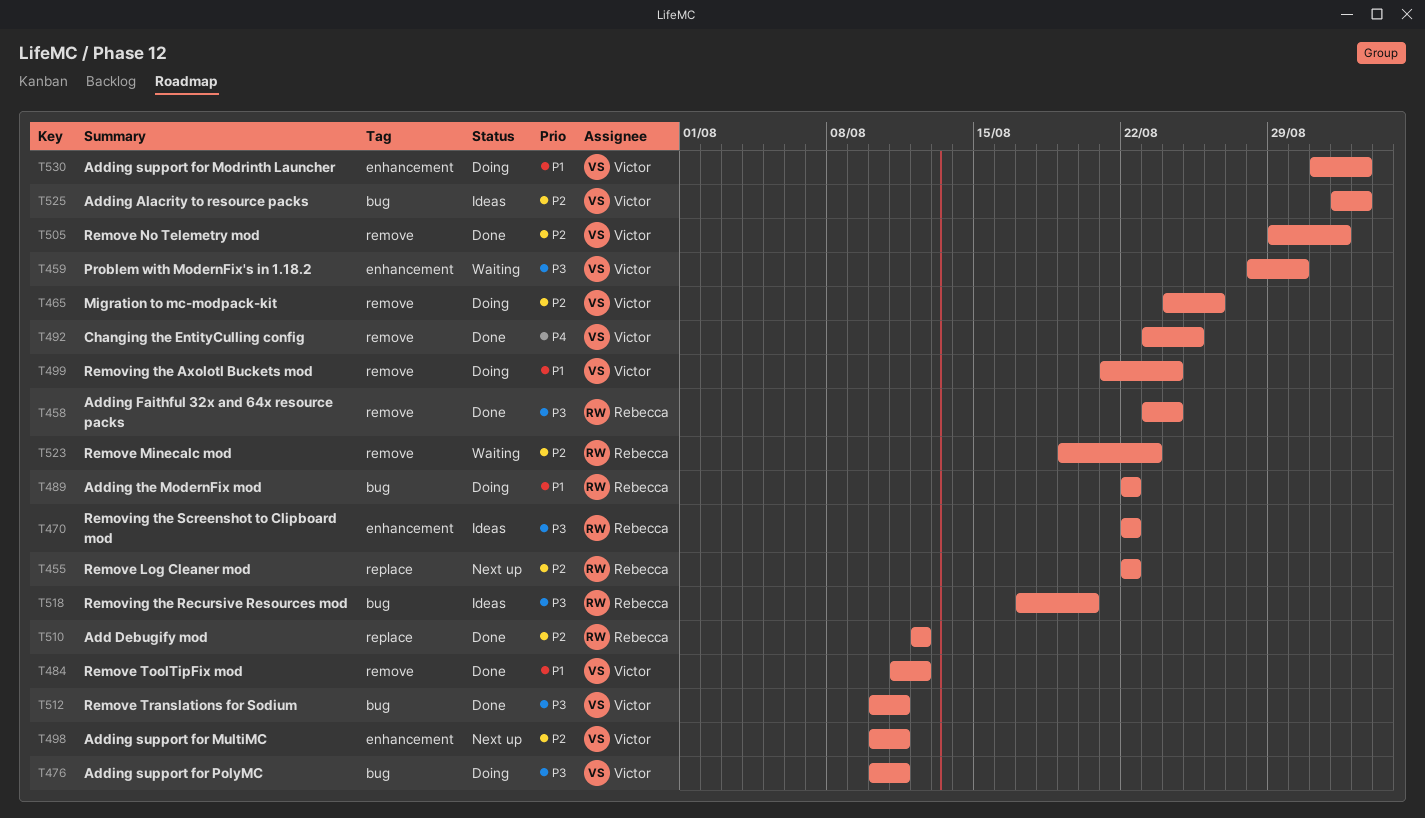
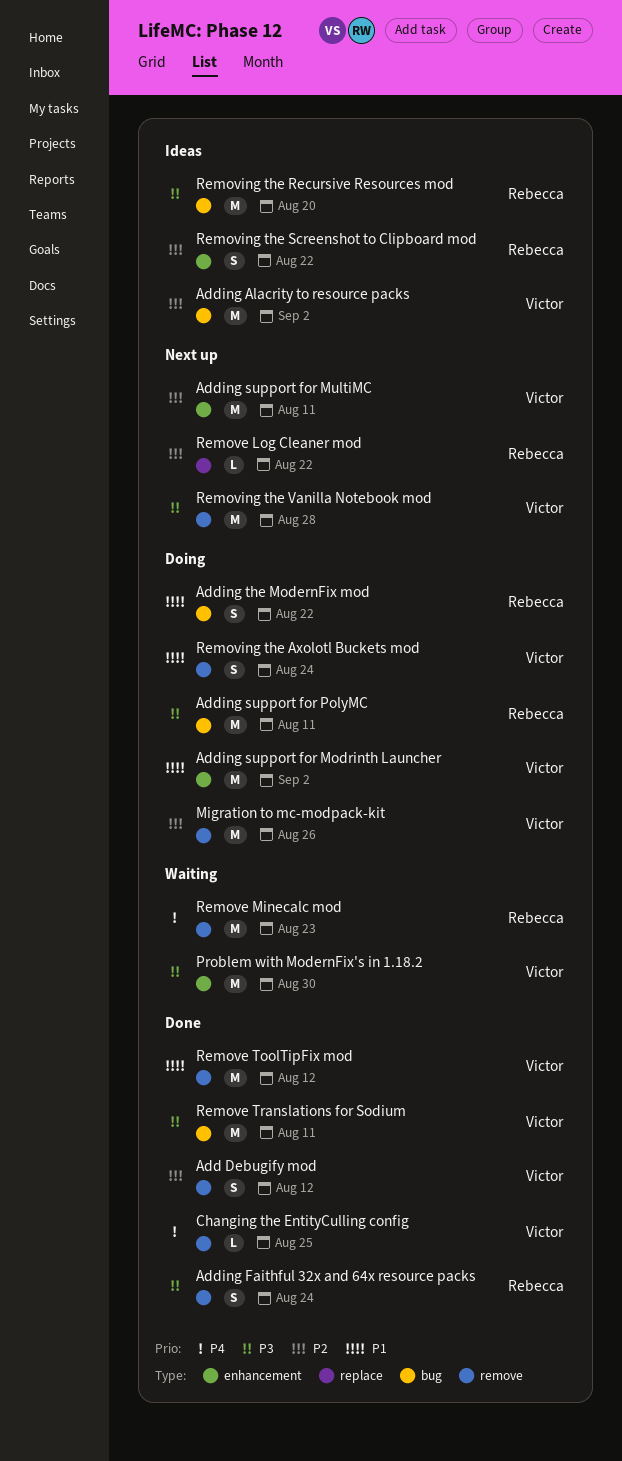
Add Debugify mod, owner: Rebecca -> Victor
Add Debugify mod, label: replace -> remove
Adding support for PolyMC, owner: Victor -> Rebecca
Remove Minecalc mod, priority: P2 -> P4
Remove No Telemetry mod: present -> none
Removing the Screenshot to Clipboard mod, priority: P3 -> P2
Removing the Vanilla Notebook mod: none -> present

